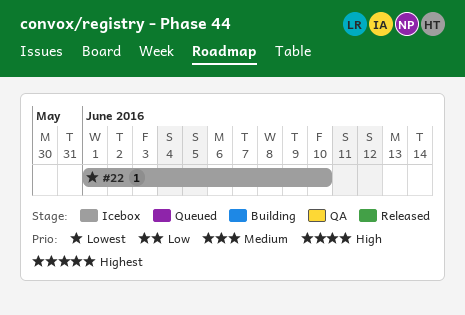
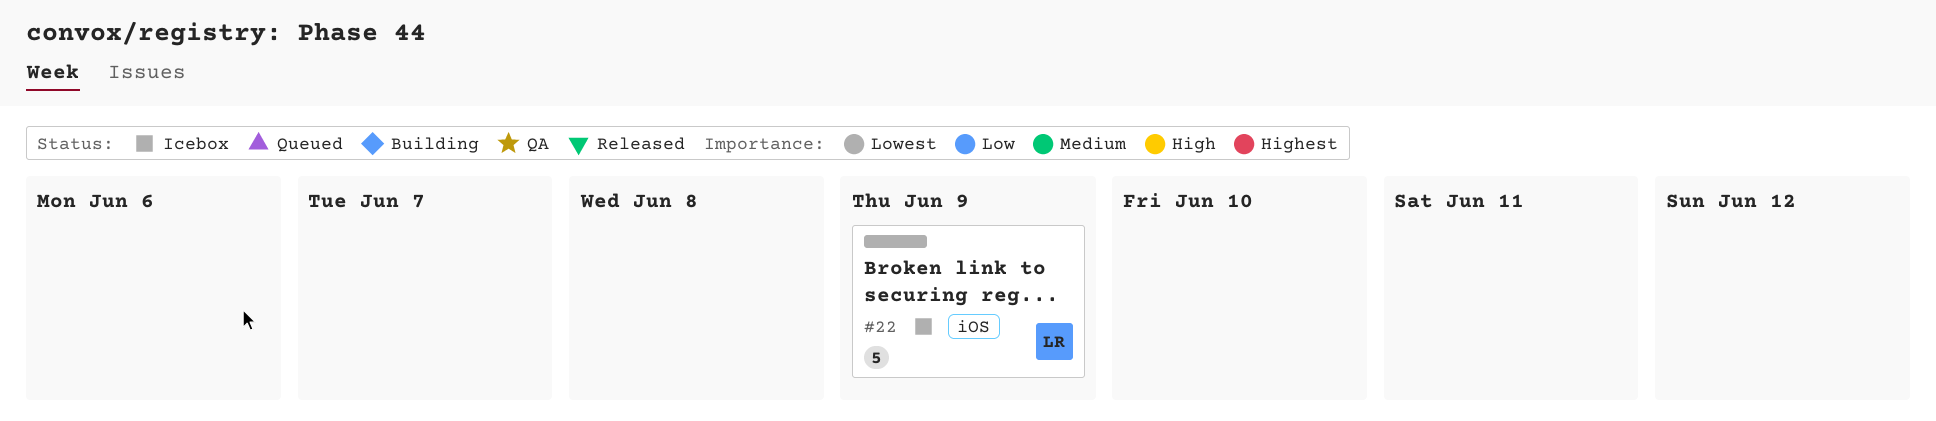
#22, estimate: 1 -> 5
#22, due: Jun 10 -> Jun 9

